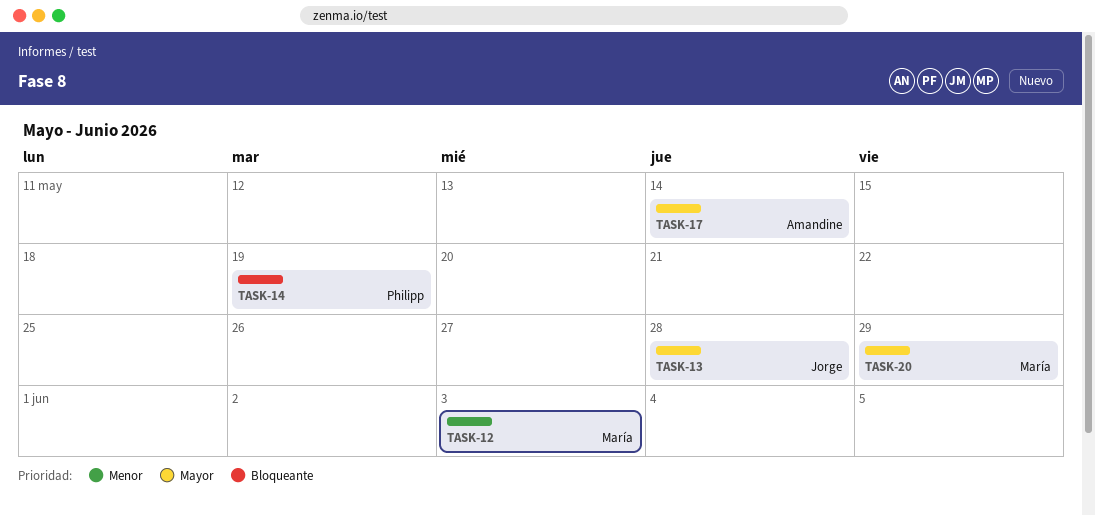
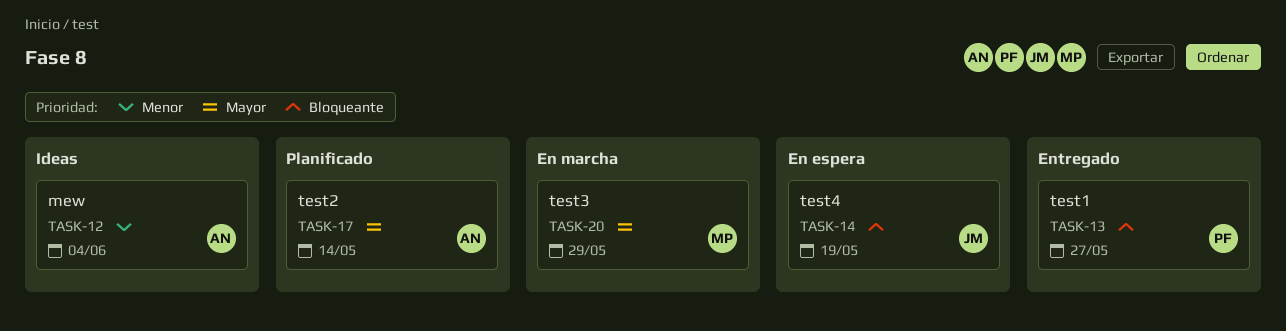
TASK-12, owner: María -> Amandine
TASK-12, due: Jun 3 -> Jun 4
TASK-13, owner: Jorge -> Philipp
TASK-13, priority: Mayor -> Bloqueante
TASK-13, due: May 28 -> May 27
TASK-14, owner: Philipp -> Jorge

